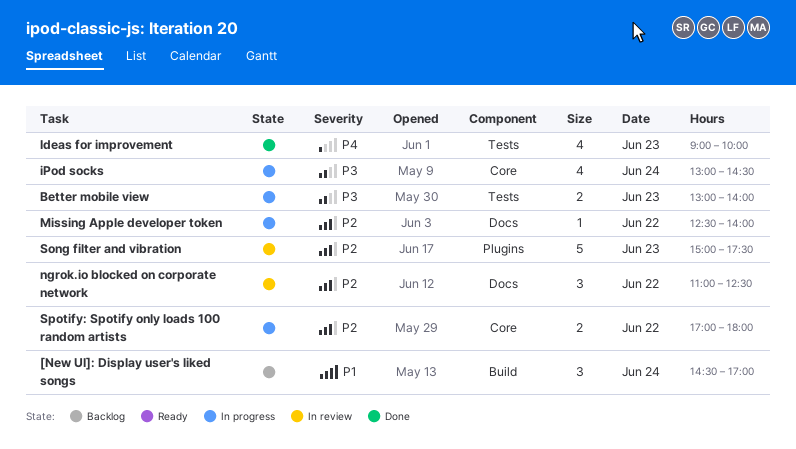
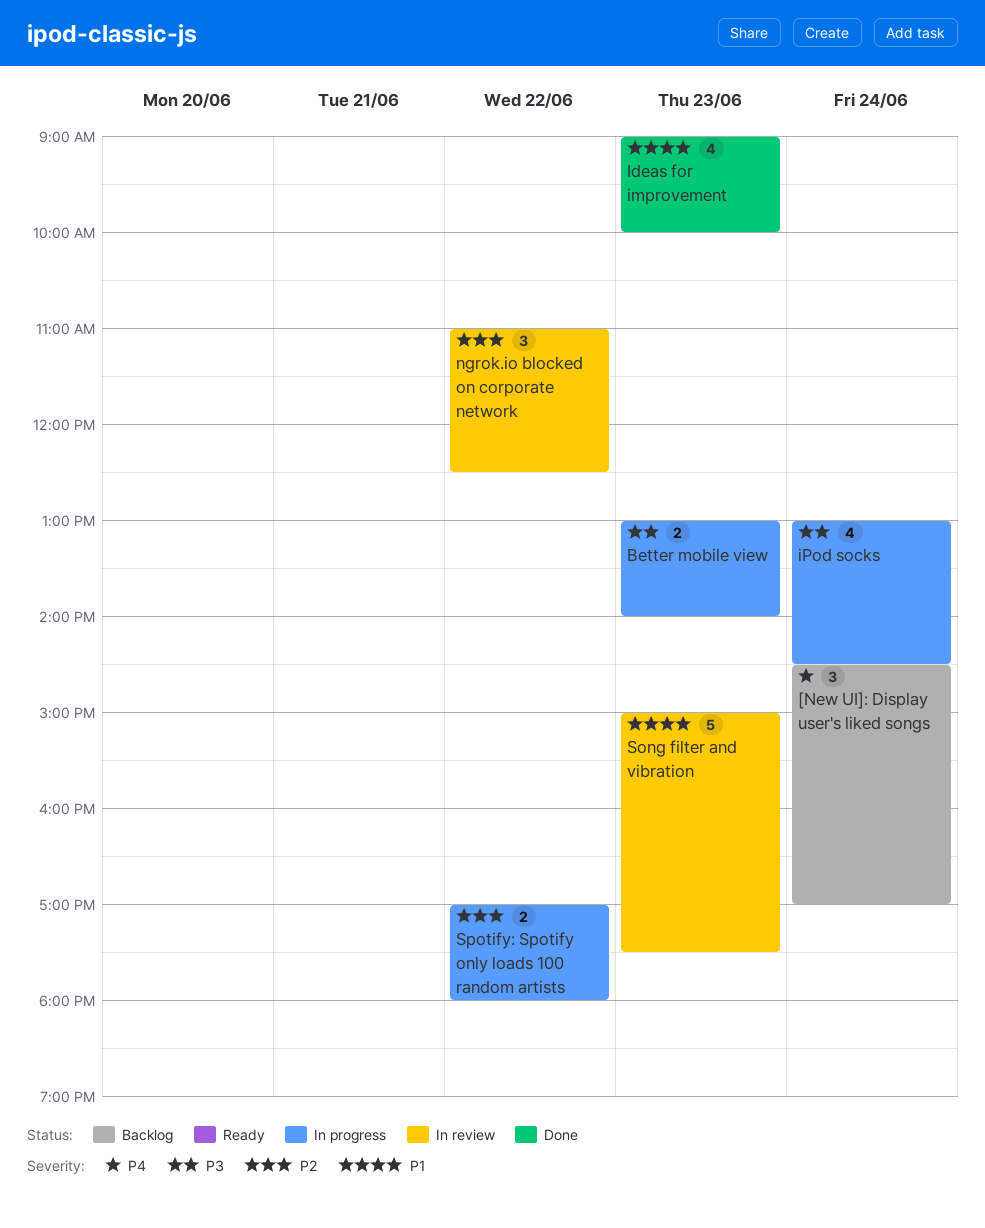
[New UI]: Display user's liked songs, priority: P1 -> P4
Ideas for improvement, priority: P4 -> P1
Missing Apple developer token: present -> none
Song filter and vibration, priority: P2 -> P1

